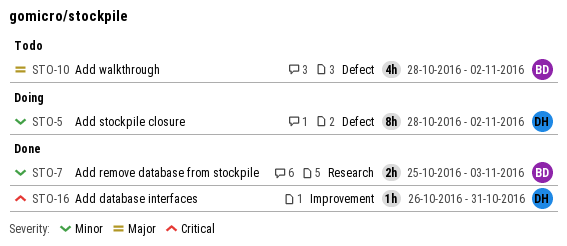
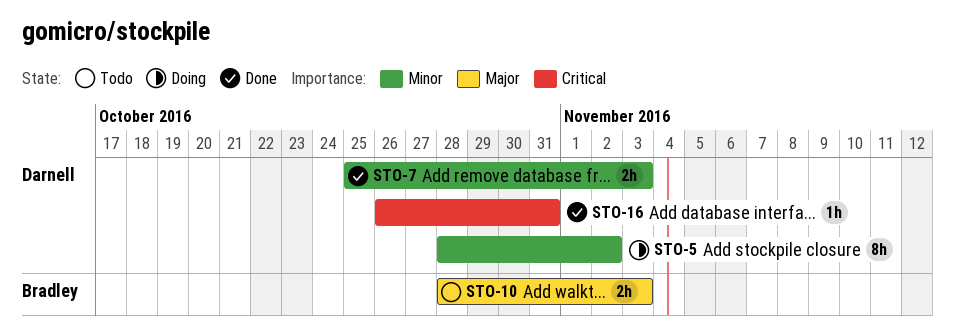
STO-7, owner: Bradley -> Darnell
STO-10, estimate: 4h -> 2h
STO-10, due: Nov 2 -> Nov 3

